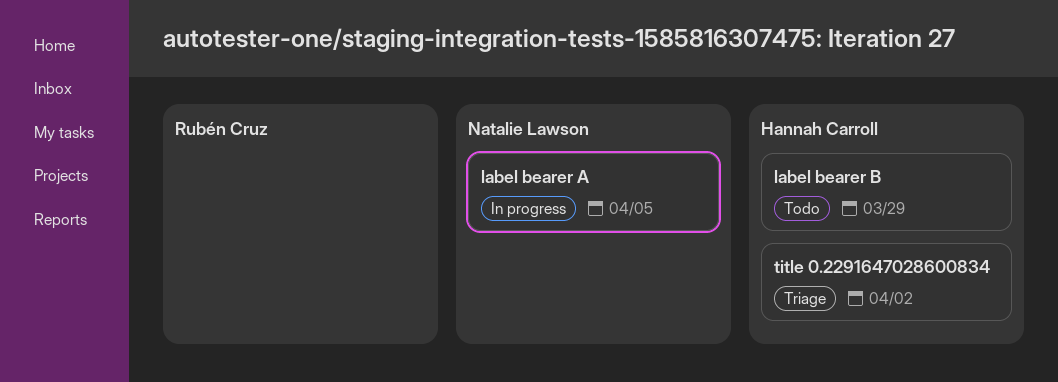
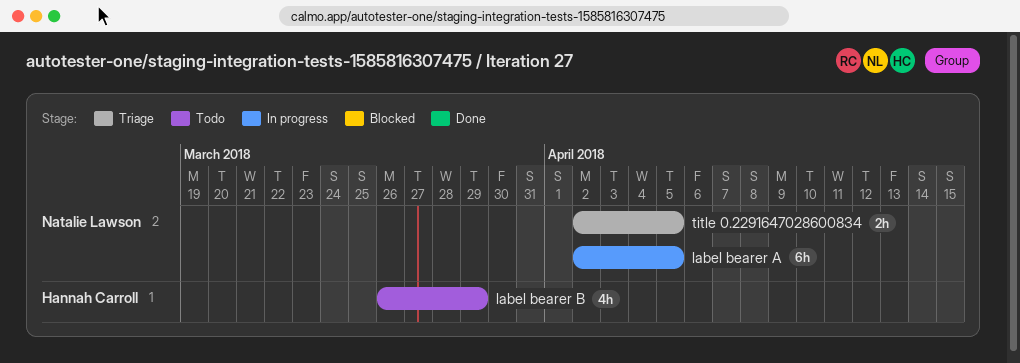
title 0.2291647028600834, owner: Hannah Carroll -> Natalie Lawson
title 0.2291647028600834, due: Apr 2 -> Apr 5

